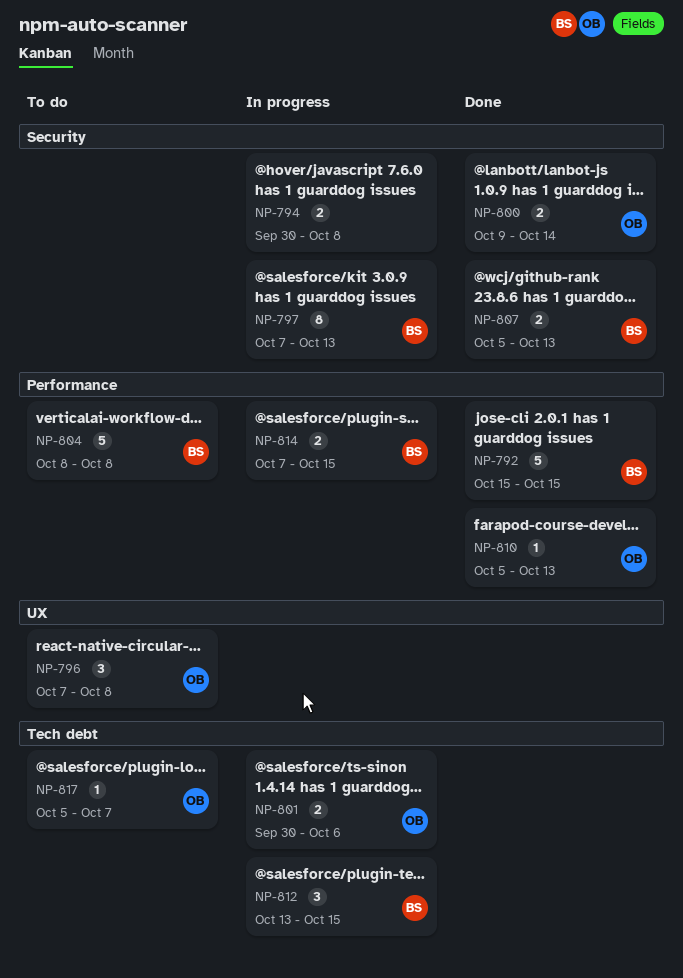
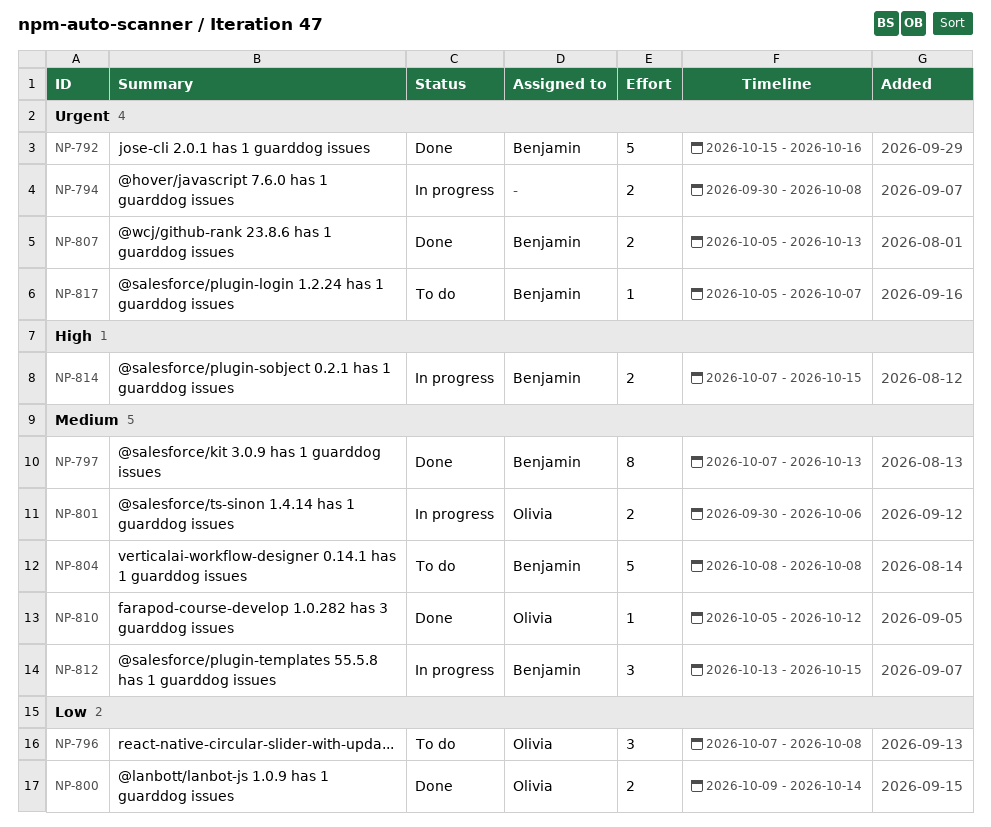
NP-792, due: Oct 15 -> Oct 16
NP-797, status: In progress -> Done
NP-810, due: Oct 13 -> Oct 12
NP-817, owner: Olivia -> Benjamin

